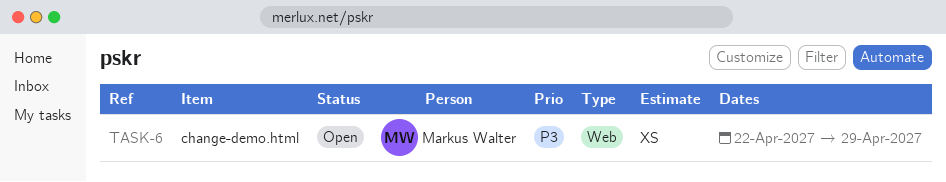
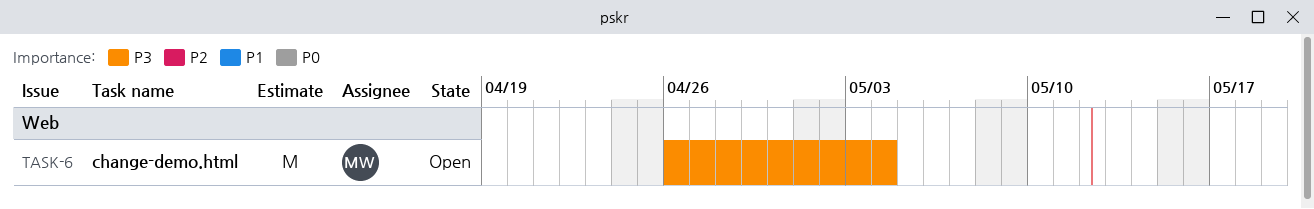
TASK-6, estimate: XS -> M
TASK-6, start: Apr 22 -> Apr 26
TASK-6, due: Apr 29 -> May 4

